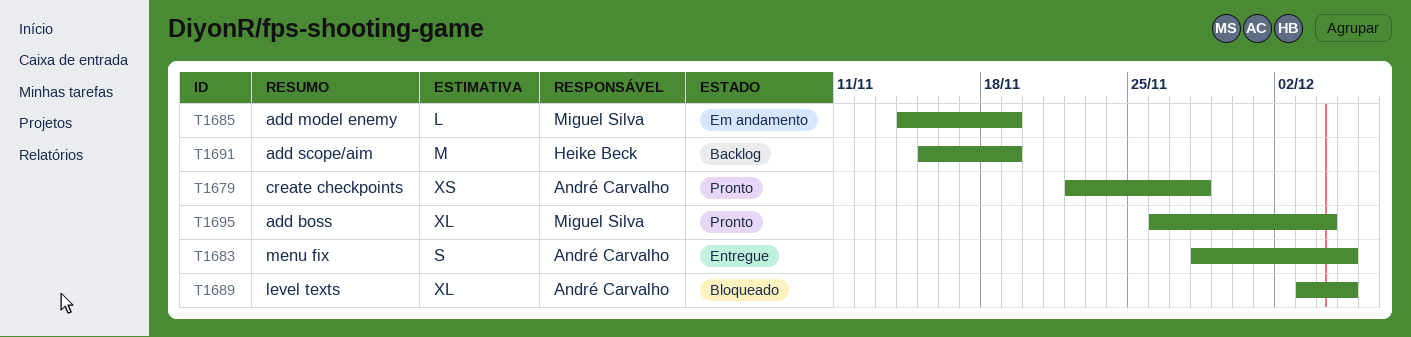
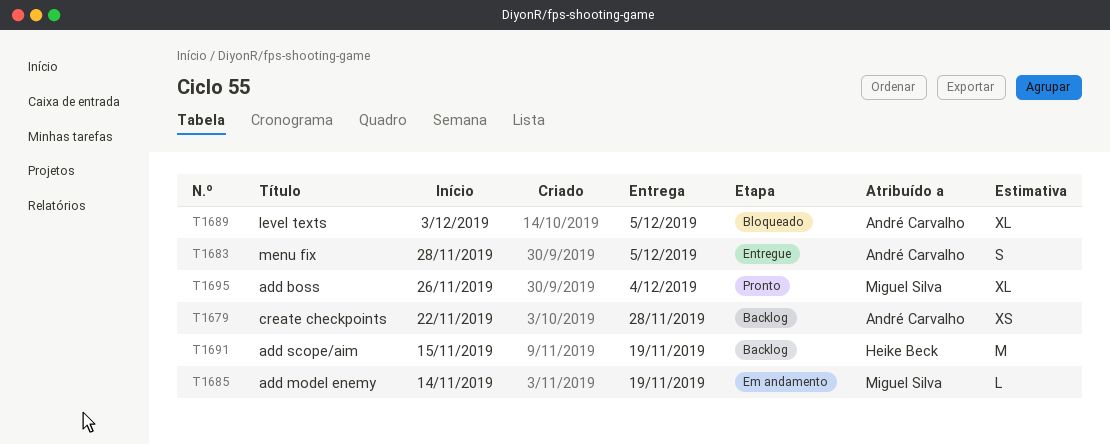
T1679, status: Pronto -> Backlog

